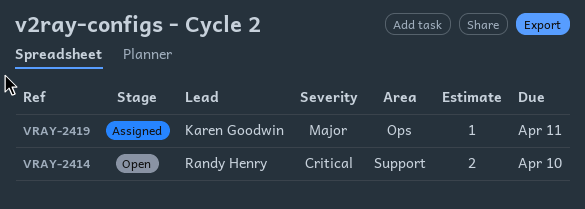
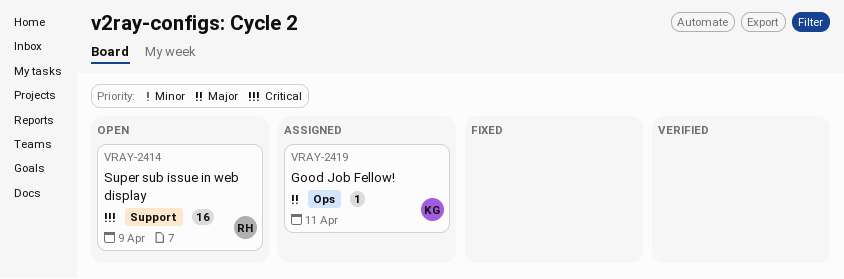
VRAY-2414, estimate: 2 -> 16
VRAY-2414, due: Apr 10 -> Apr 9

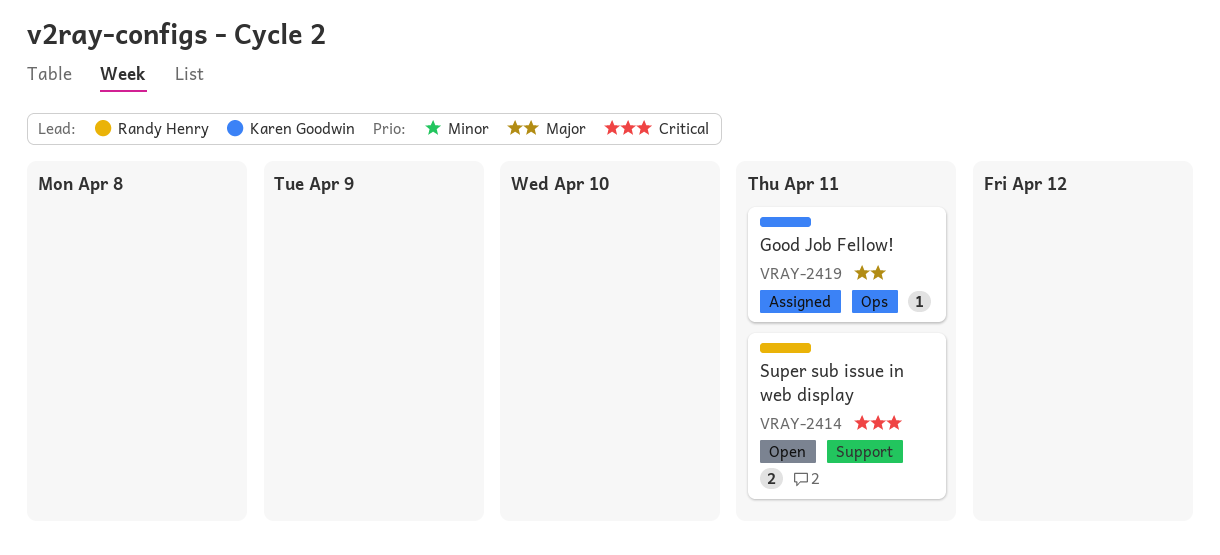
VRAY-2414, estimate: 16 -> 2
VRAY-2414, due: Apr 9 -> Apr 11

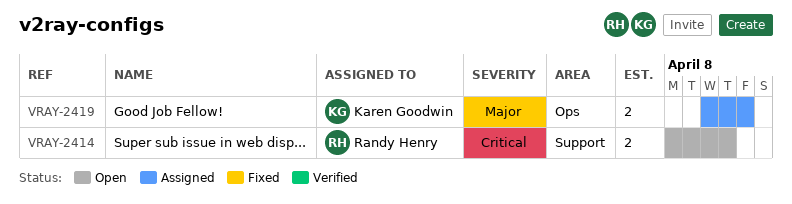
VRAY-2419, estimate: 1 -> 2
VRAY-2419, due: Apr 11 -> Apr 12

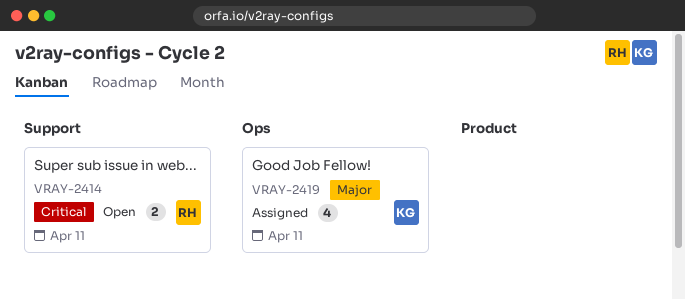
VRAY-2419, estimate: 2 -> 4
VRAY-2419, due: Apr 12 -> Apr 11

